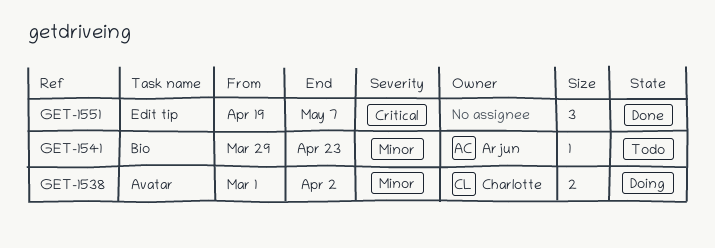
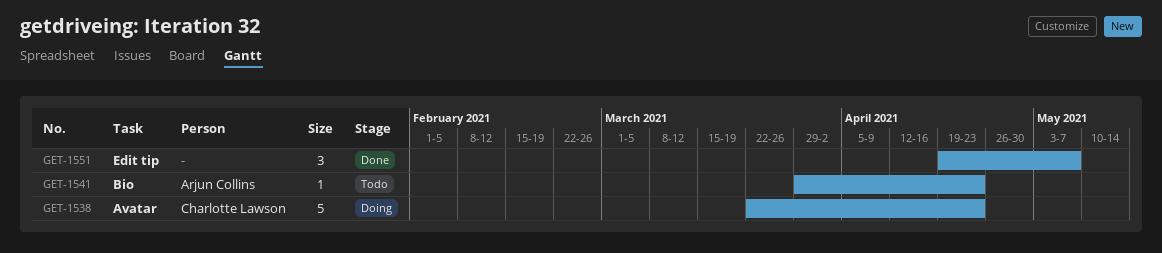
GET-1538, estimate: 2 -> 5
GET-1538, start: Mar 1 -> Mar 22
GET-1538, due: Apr 2 -> Apr 23

